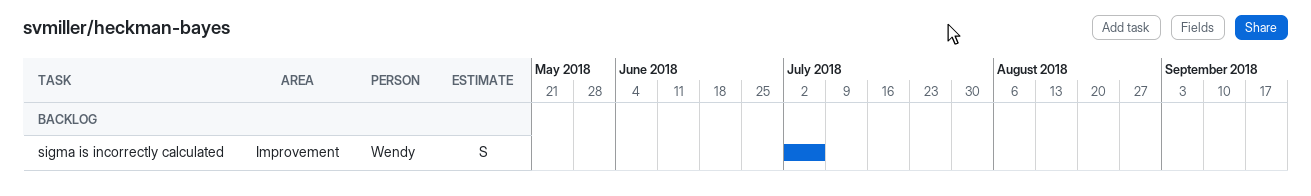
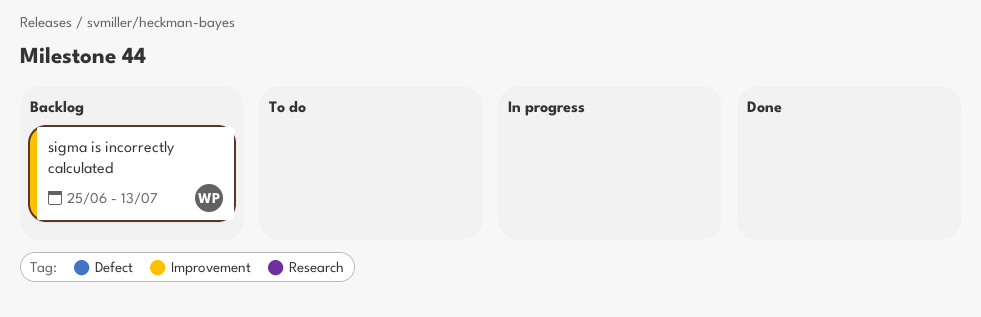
sigma is incorrectly calculated, start: Jul 2 -> Jun 25
sigma is incorrectly calculated, due: Jul 6 -> Jul 13

